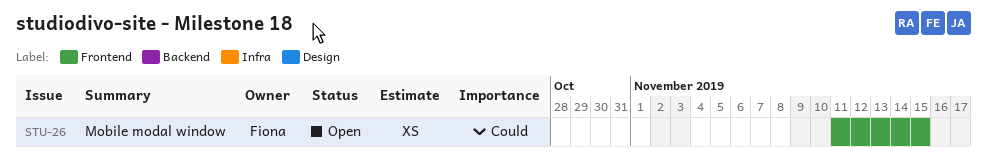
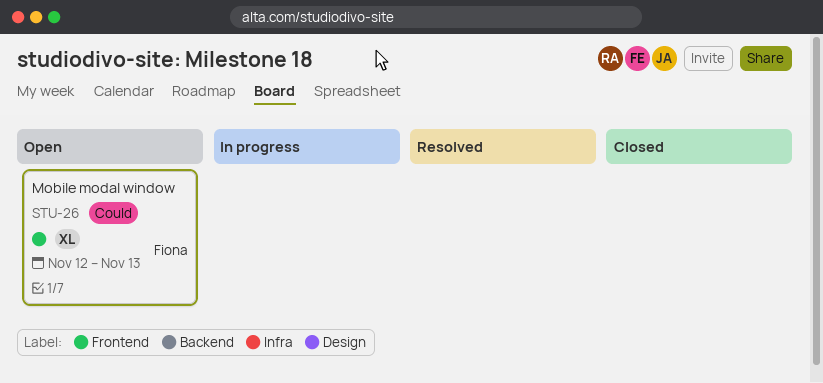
STU-26, estimate: XS -> XL
STU-26, start: Nov 11 -> Nov 12
STU-26, due: Nov 15 -> Nov 13

